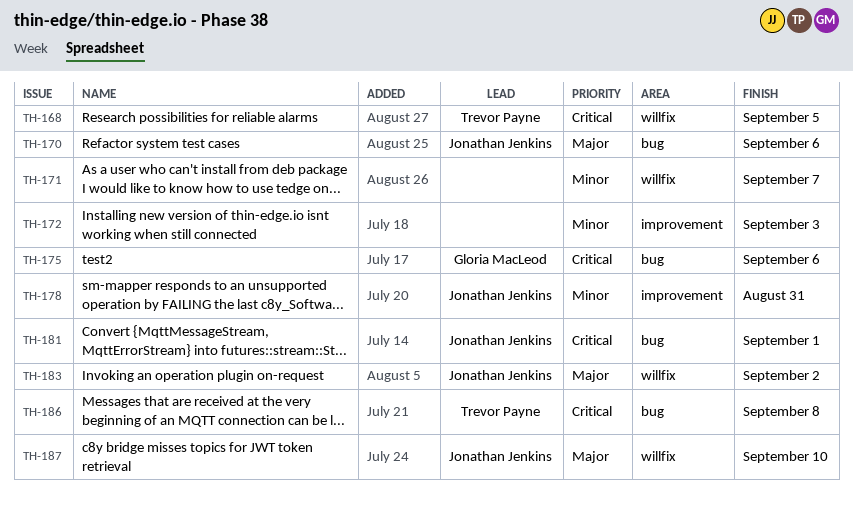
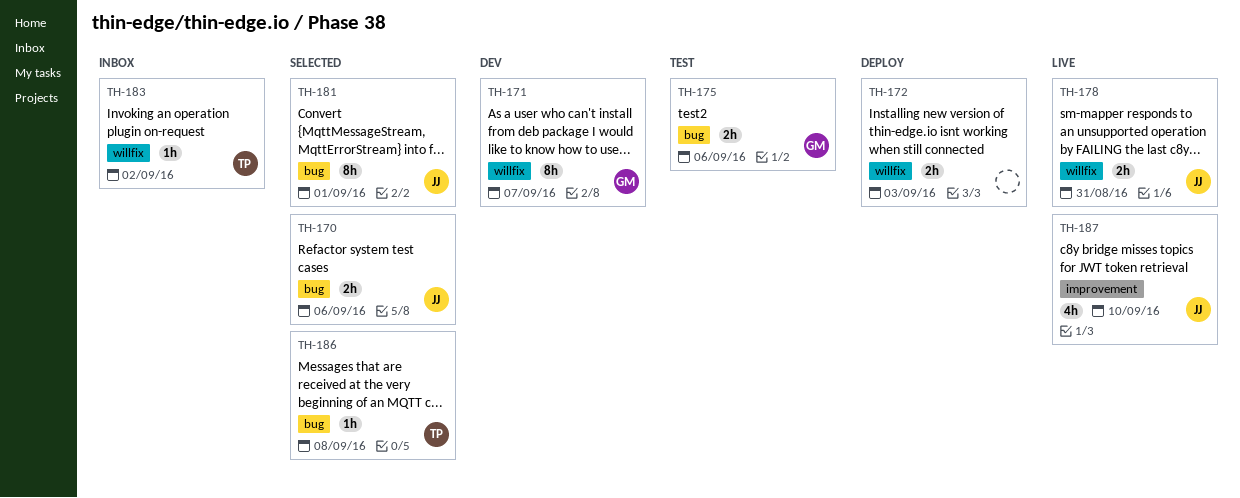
TH-168: present -> none
TH-171, owner: none -> Gloria MacLeod
TH-172, label: improvement -> willfix
TH-178, label: improvement -> willfix
TH-183, owner: Jonathan Jenkins -> Trevor Payne
TH-187, label: willfix -> improvement

